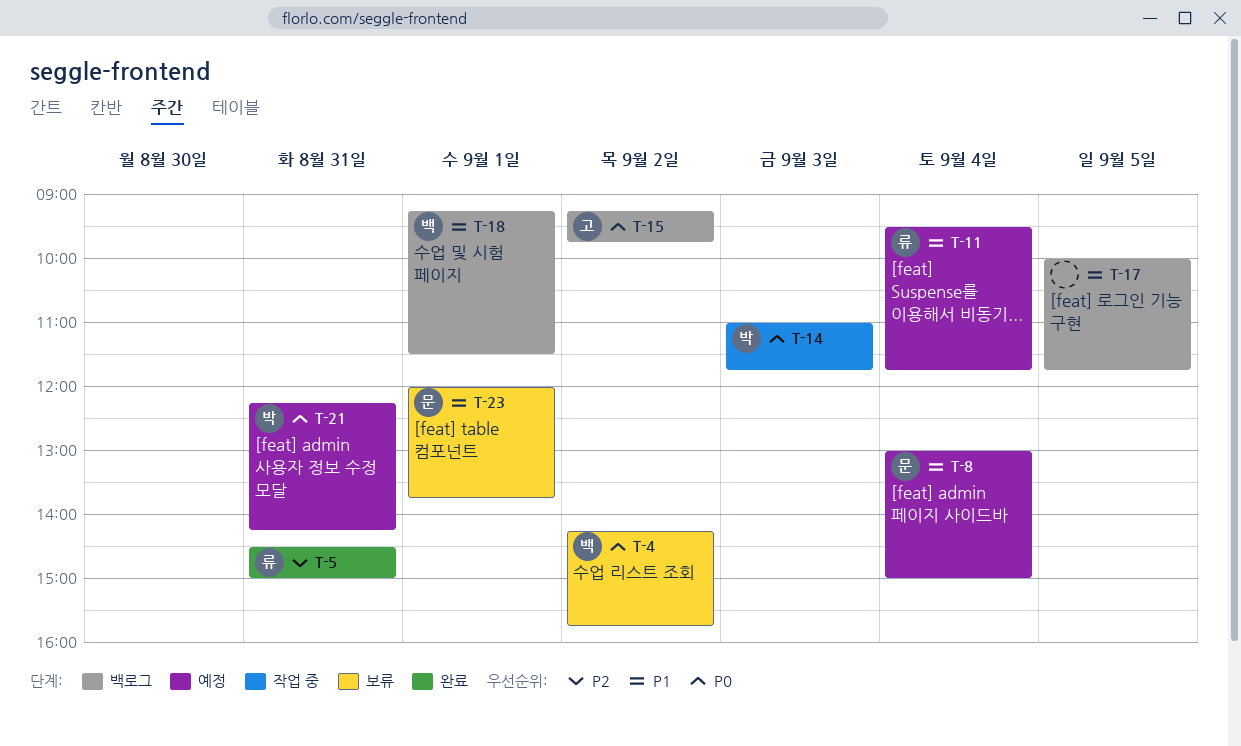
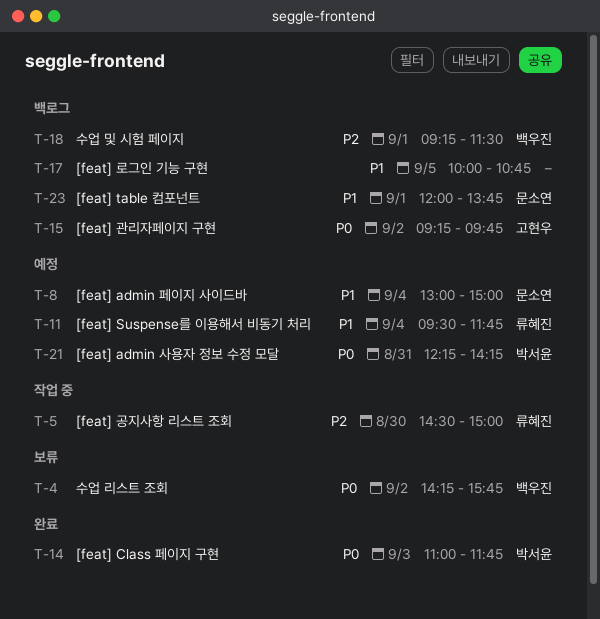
T-5, status: 완료 -> 작업 중
T-5, day: Aug 31 -> Aug 30
T-14, status: 작업 중 -> 완료
T-17, ends: 11:45 -> 10:45
T-18, priority: P1 -> P2
T-23, status: 보류 -> 백로그

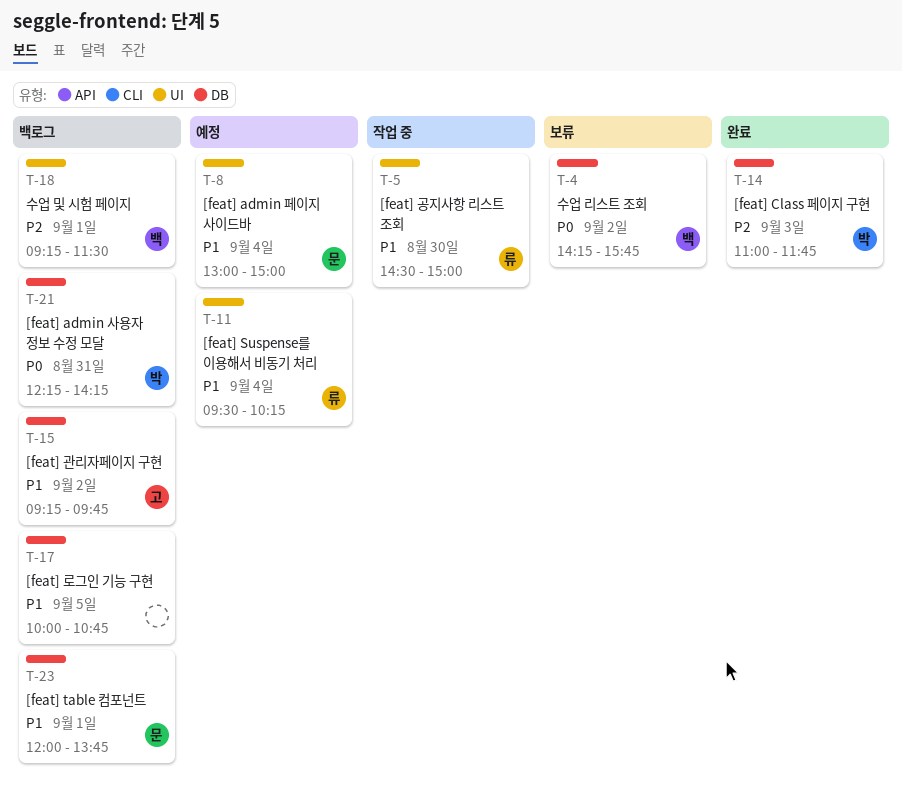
T-5, priority: P2 -> P1
T-11, ends: 11:45 -> 10:15
T-14, priority: P0 -> P2
T-15, priority: P0 -> P1
T-21, status: 예정 -> 백로그

